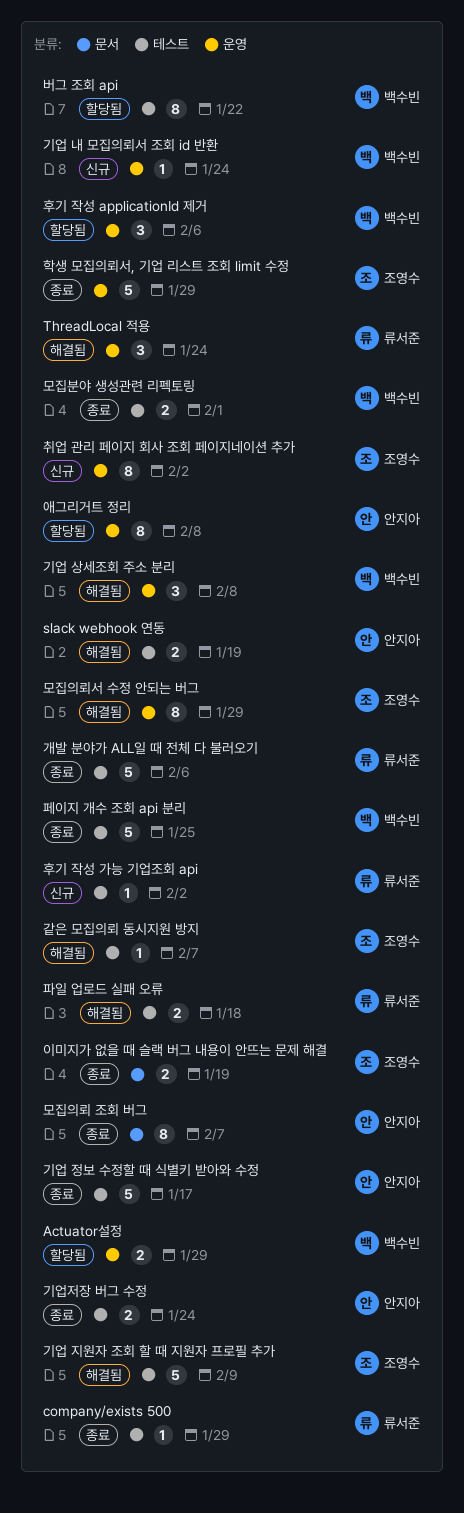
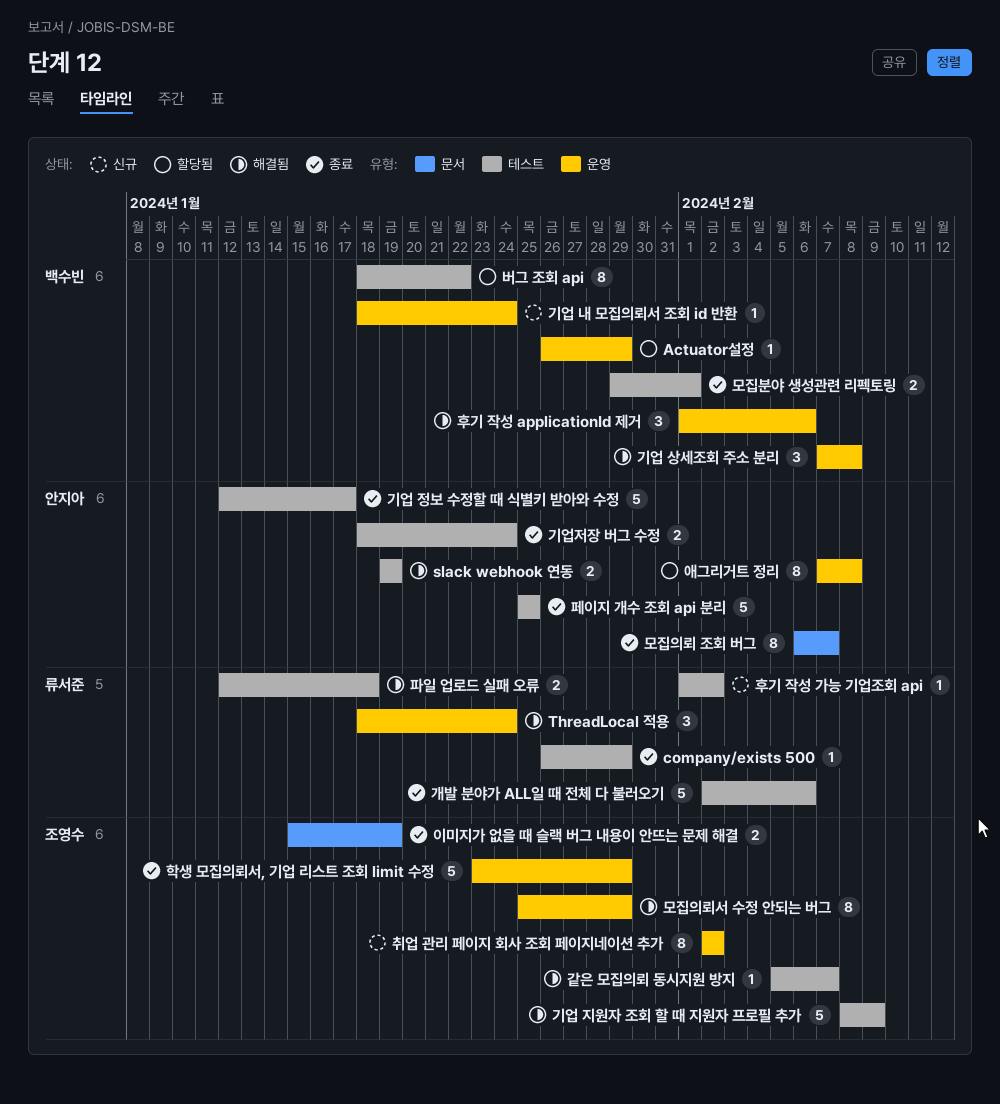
Actuator설정, estimate: 2 -> 1
페이지 개수 조회 api 분리, owner: 백수빈 -> 안지아
후기 작성 applicationId 제거, status: 할당됨 -> 해결됨

